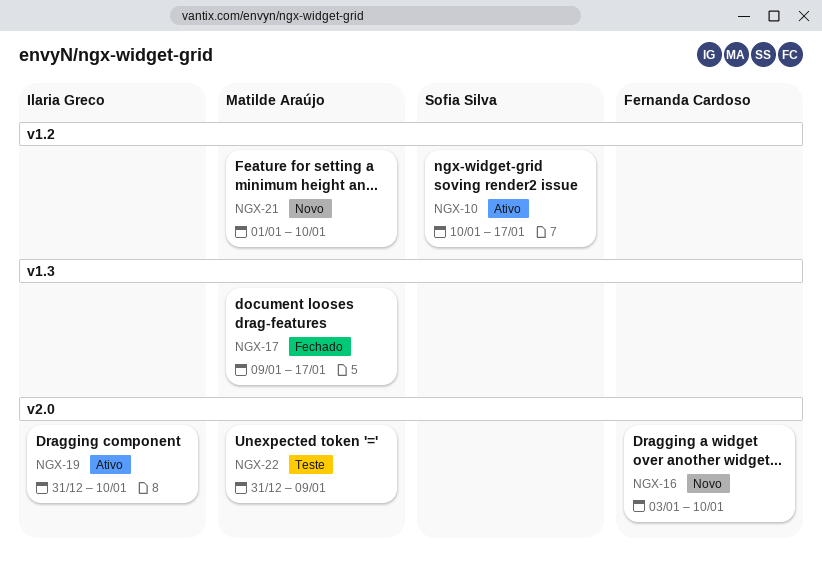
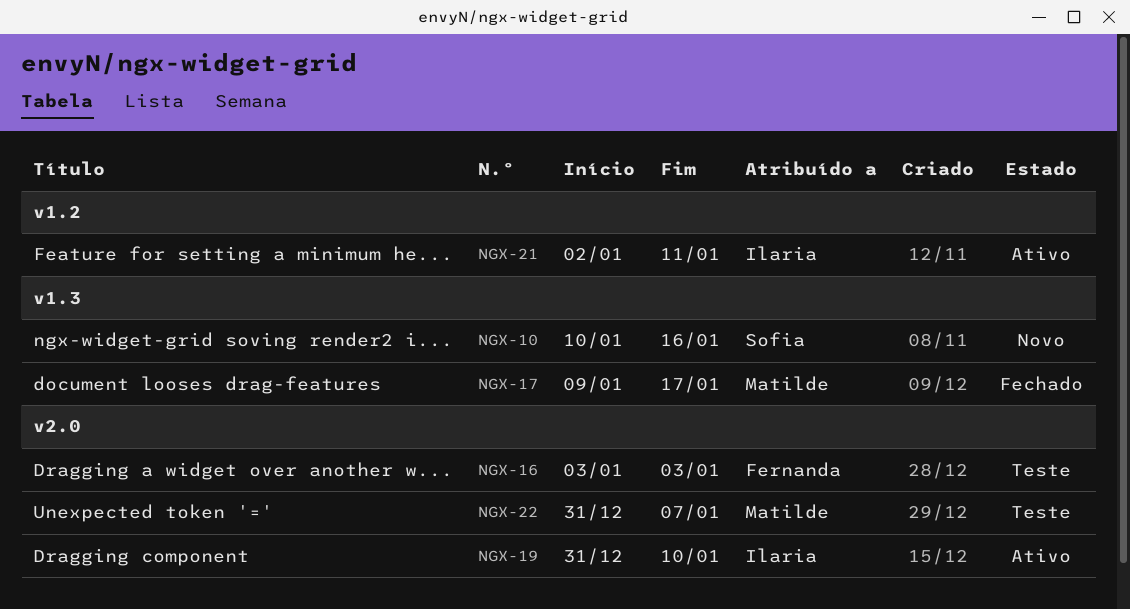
NGX-10, status: Ativo -> Novo
NGX-10, label: v1.2 -> v1.3
NGX-10, due: Jan 17 -> Jan 16
NGX-16, status: Novo -> Teste
NGX-16, due: Jan 10 -> Jan 3
NGX-21, status: Novo -> Ativo
NGX-21, owner: Matilde Araújo -> Ilaria Greco
NGX-21, start: Jan 1 -> Jan 2
NGX-21, due: Jan 10 -> Jan 11
NGX-22, due: Jan 9 -> Jan 7

